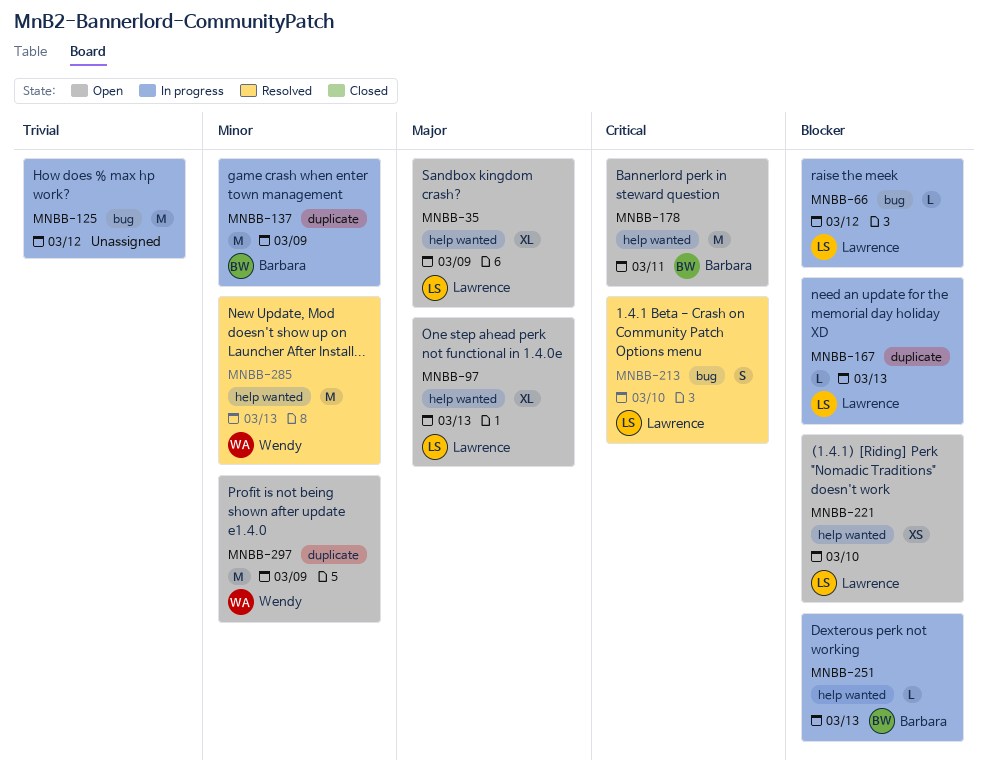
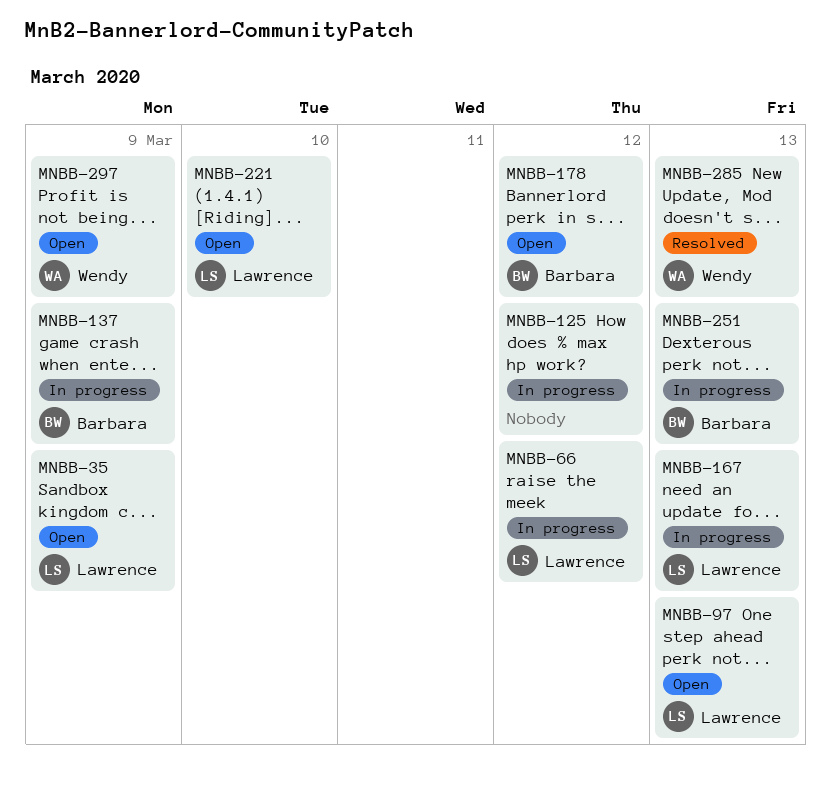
MNBB-178, due: Mar 11 -> Mar 12
MNBB-213: present -> none

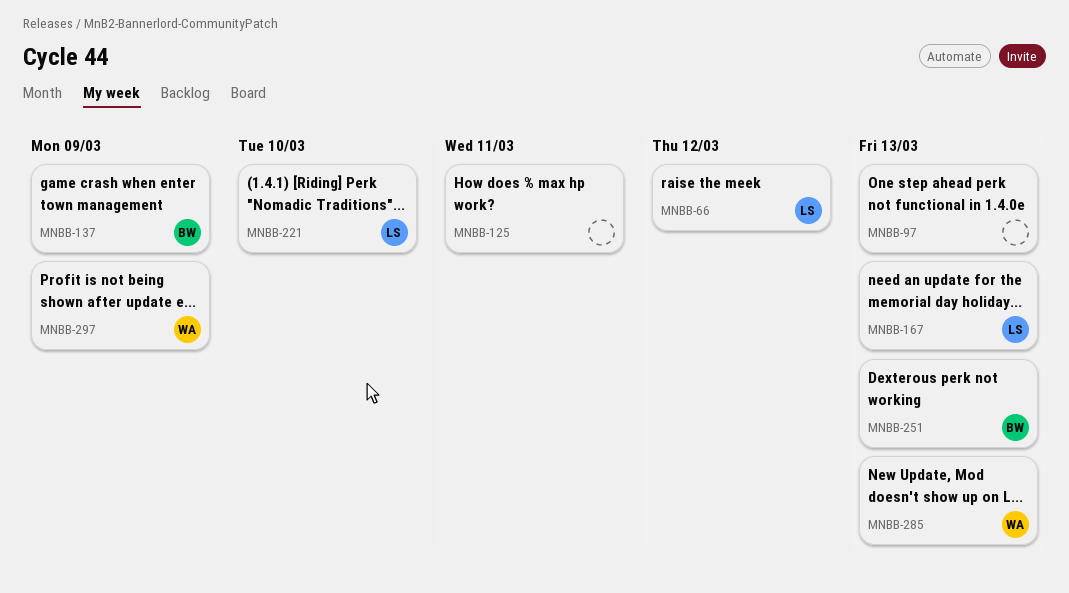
MNBB-35: present -> none
MNBB-97, owner: Lawrence -> none
MNBB-125, due: Mar 12 -> Mar 11
MNBB-178: present -> none

